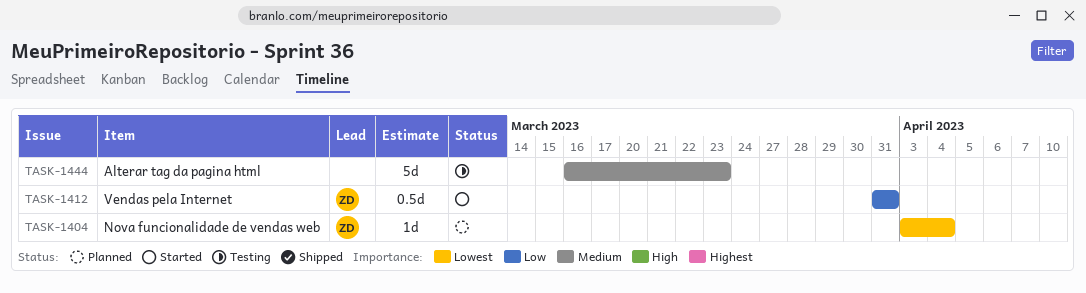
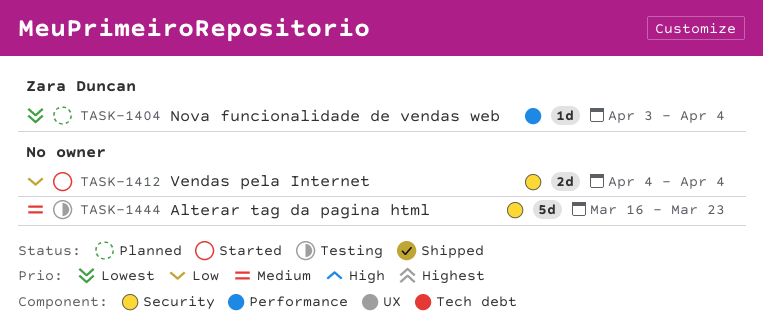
TASK-1412, owner: Zara Duncan -> none
TASK-1412, estimate: 0.5d -> 2d
TASK-1412, start: Mar 31 -> Apr 4
TASK-1412, due: Mar 31 -> Apr 4

